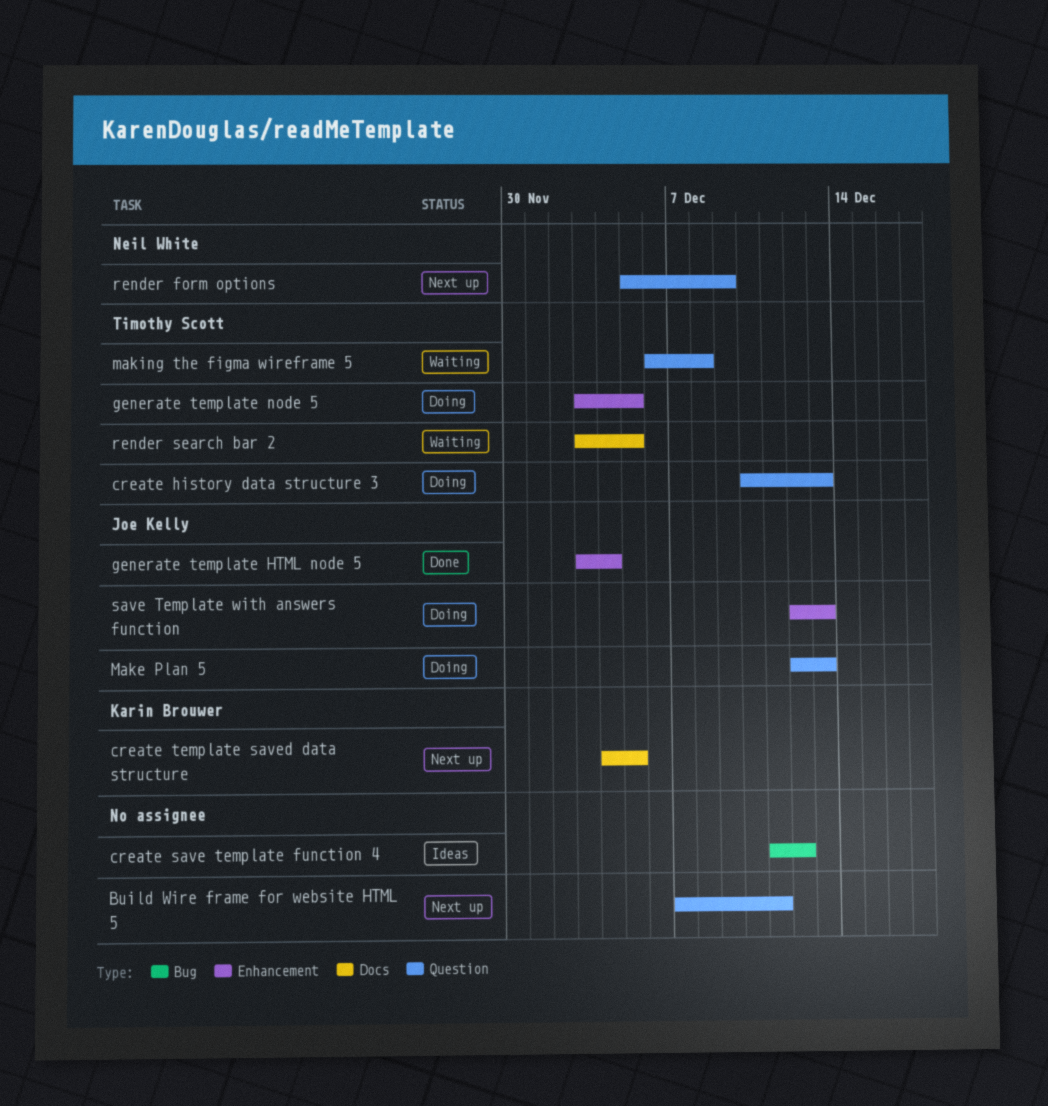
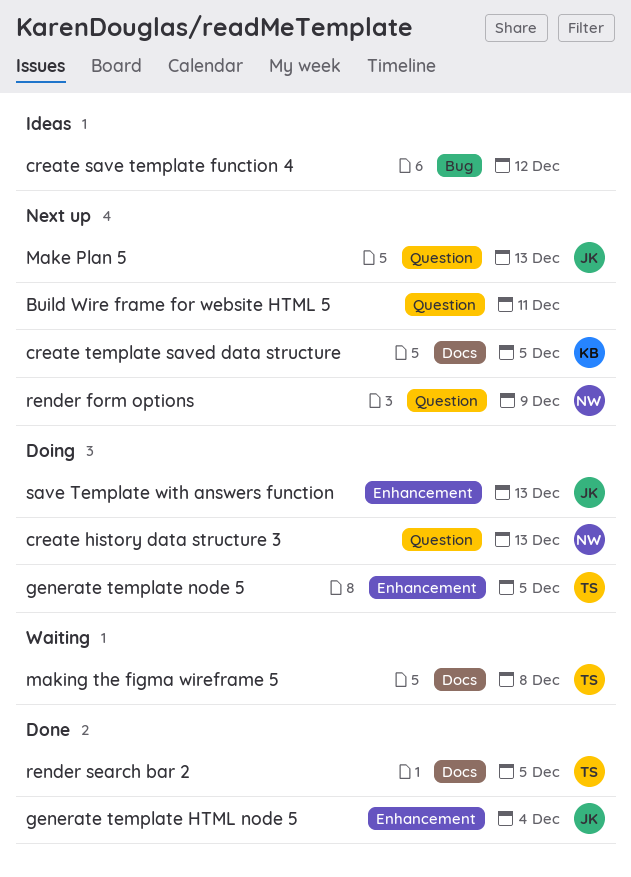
create history data structure 3, owner: Timothy Scott -> Neil White
Make Plan 5, status: Doing -> Next up
making the figma wireframe 5, label: Question -> Docs
render search bar 2, status: Waiting -> Done

